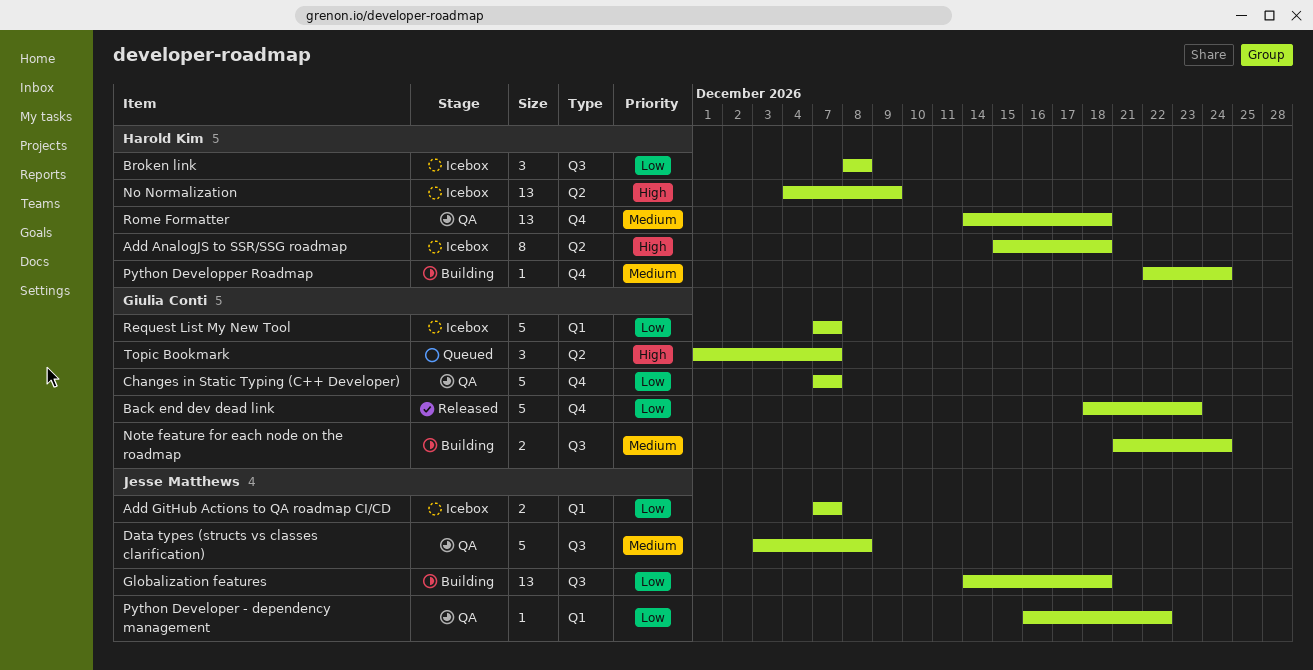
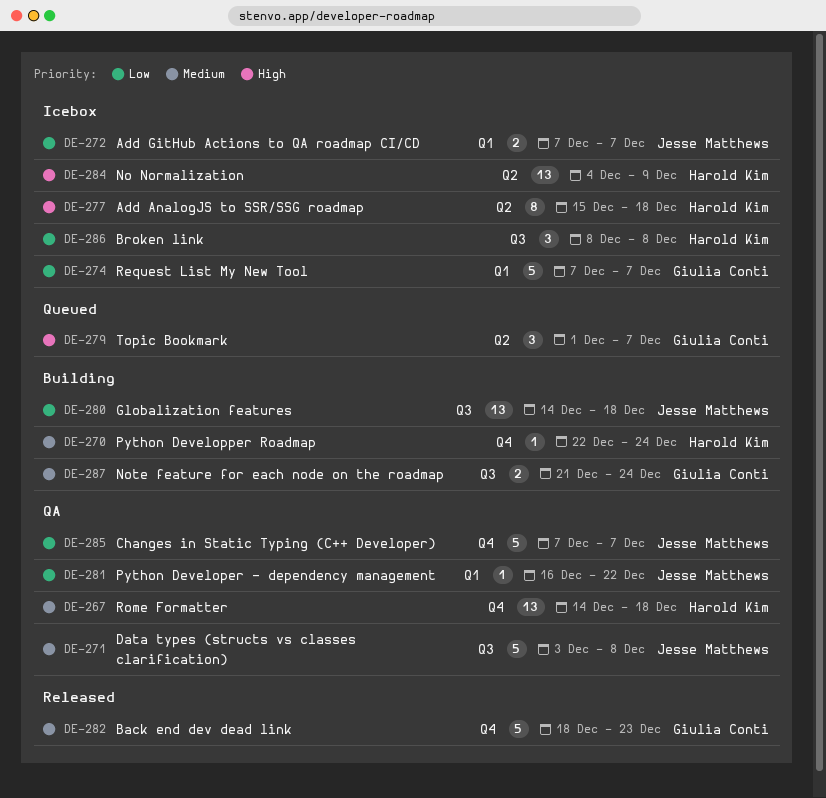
Back end dev dead link, priority: Low -> Medium
Changes in Static Typing (C++ Developer), owner: Giulia Conti -> Jesse Matthews

